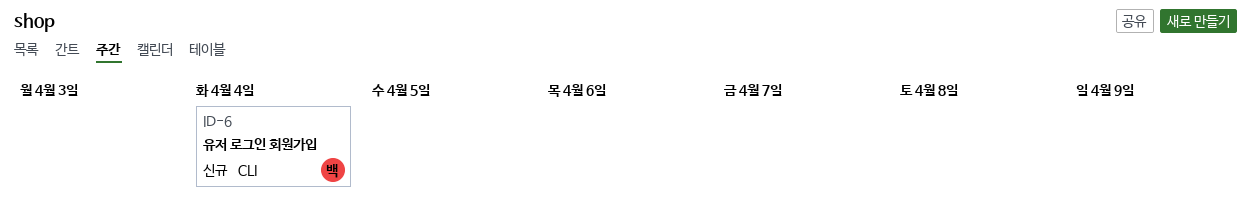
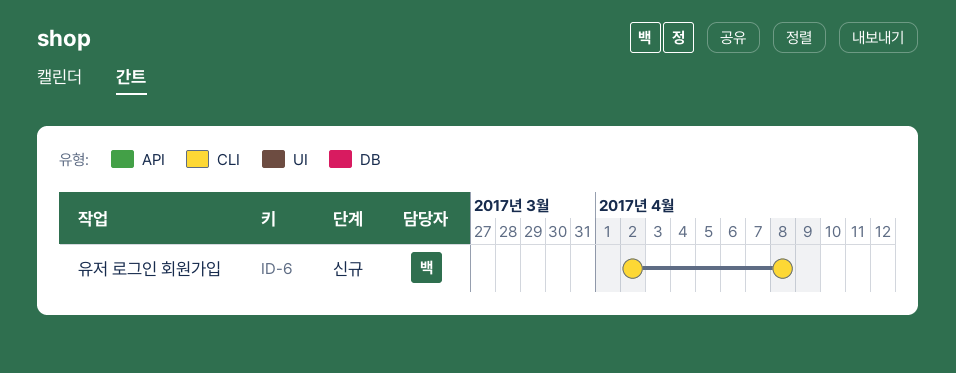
ID-6, due: Apr 4 -> Apr 8

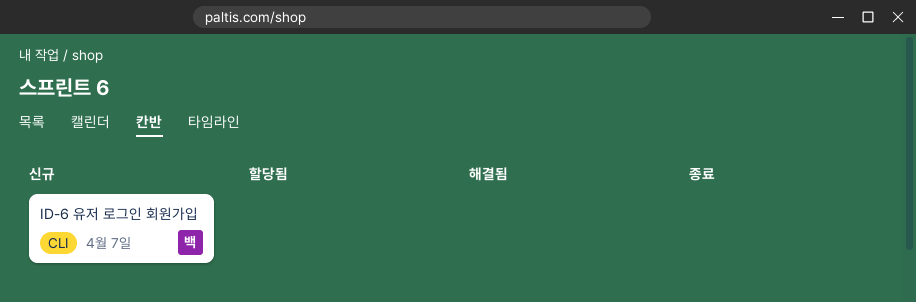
ID-6, due: Apr 8 -> Apr 7

